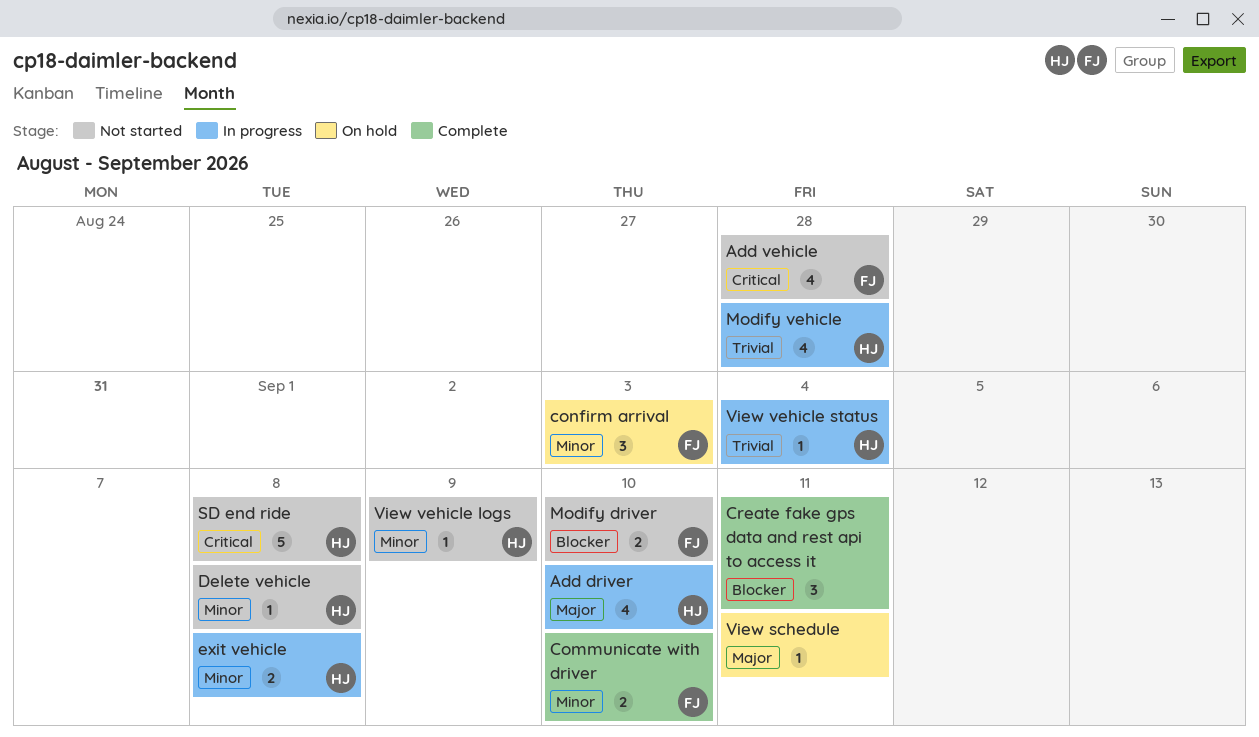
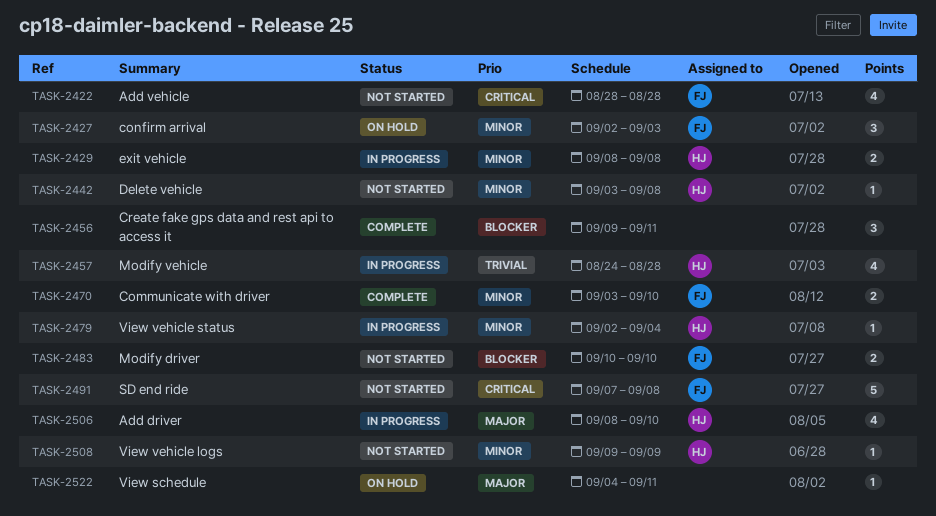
SD end ride, owner: HJ -> FJ
View vehicle status, priority: Trivial -> Minor

